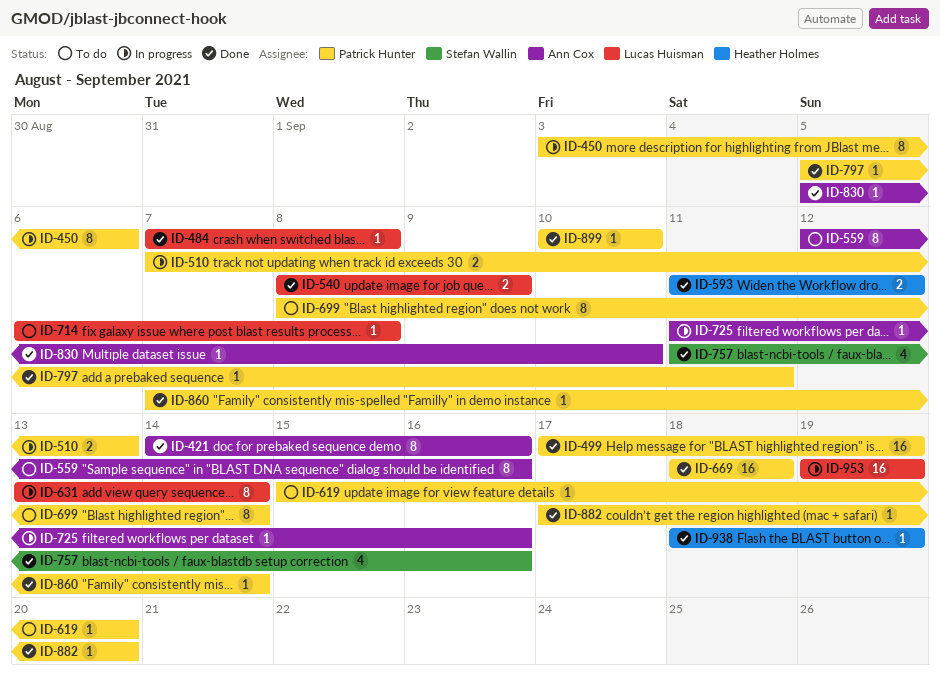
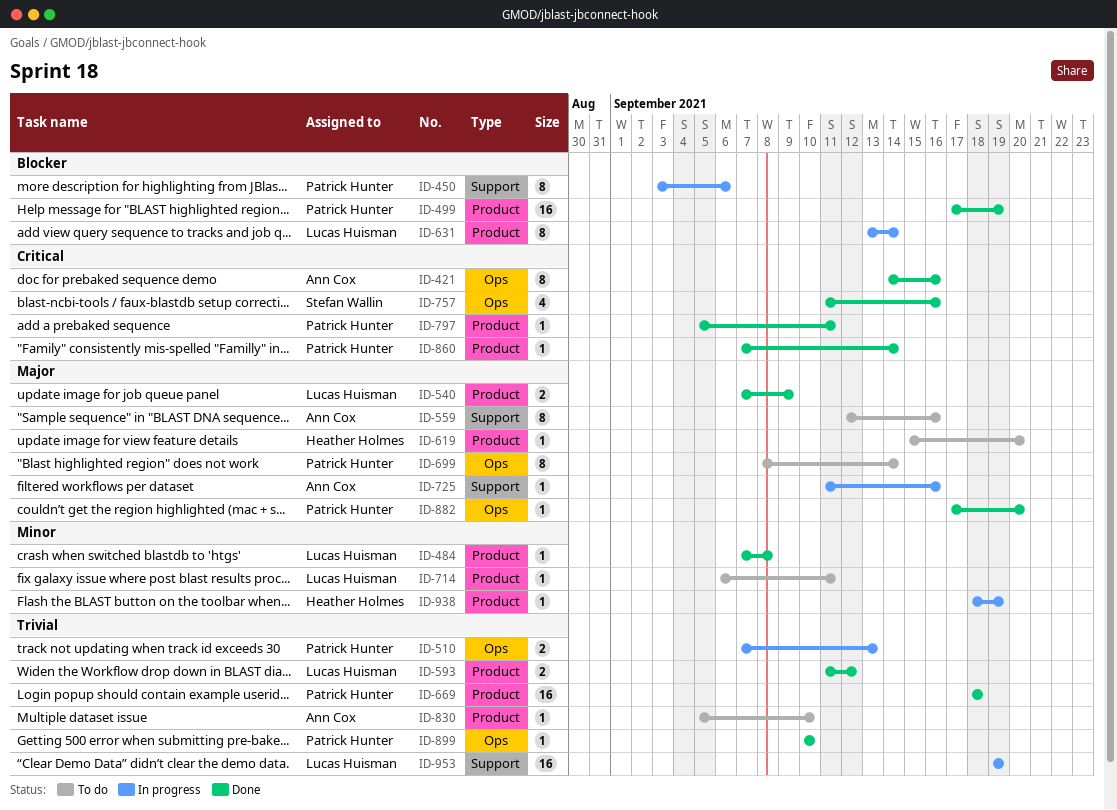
ID-540, start: Sep 8 -> Sep 7
ID-593, owner: Heather Holmes -> Lucas Huisman
ID-619, owner: Patrick Hunter -> Heather Holmes
ID-714, due: Sep 8 -> Sep 11
ID-830, status: Done -> To do
ID-938, status: Done -> In progress

